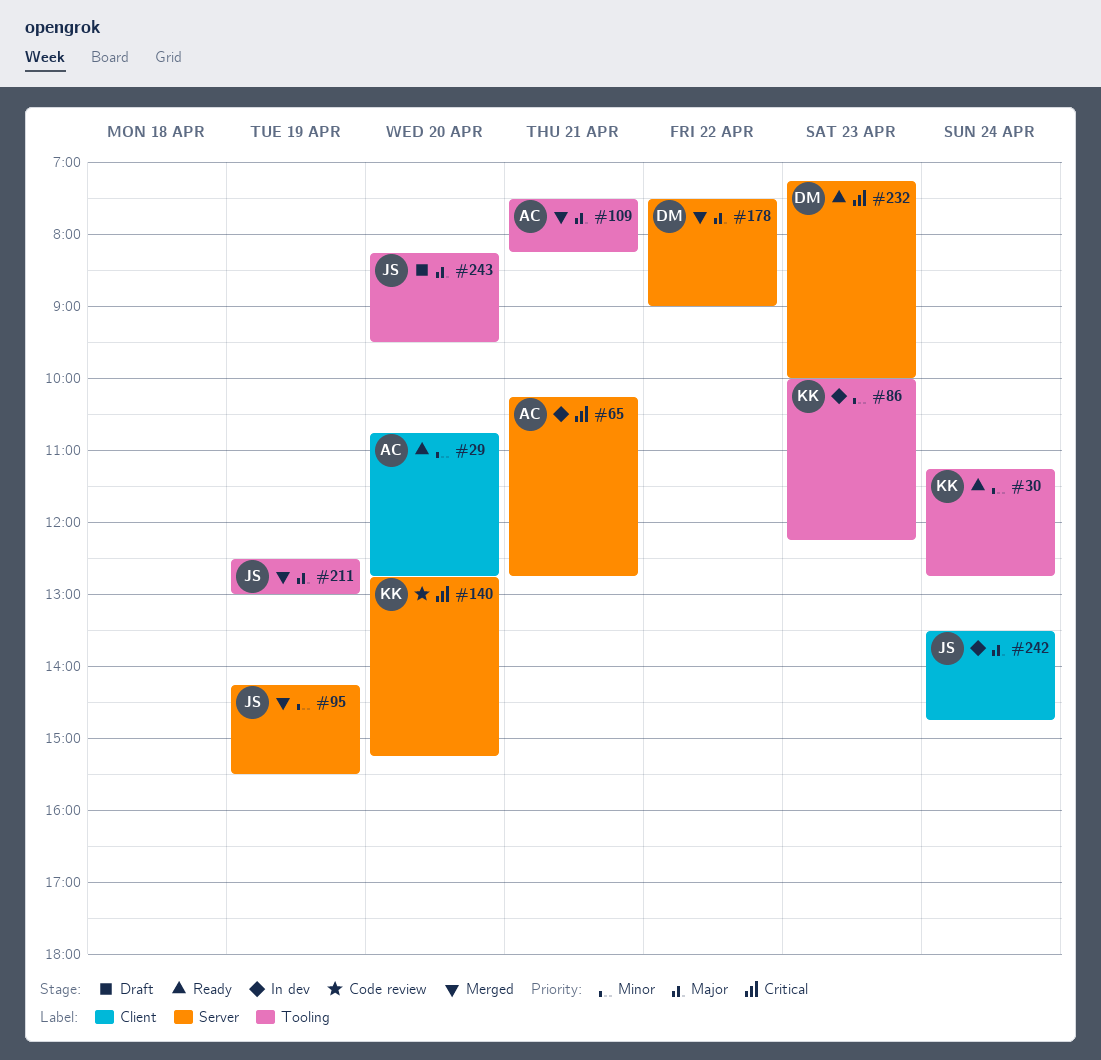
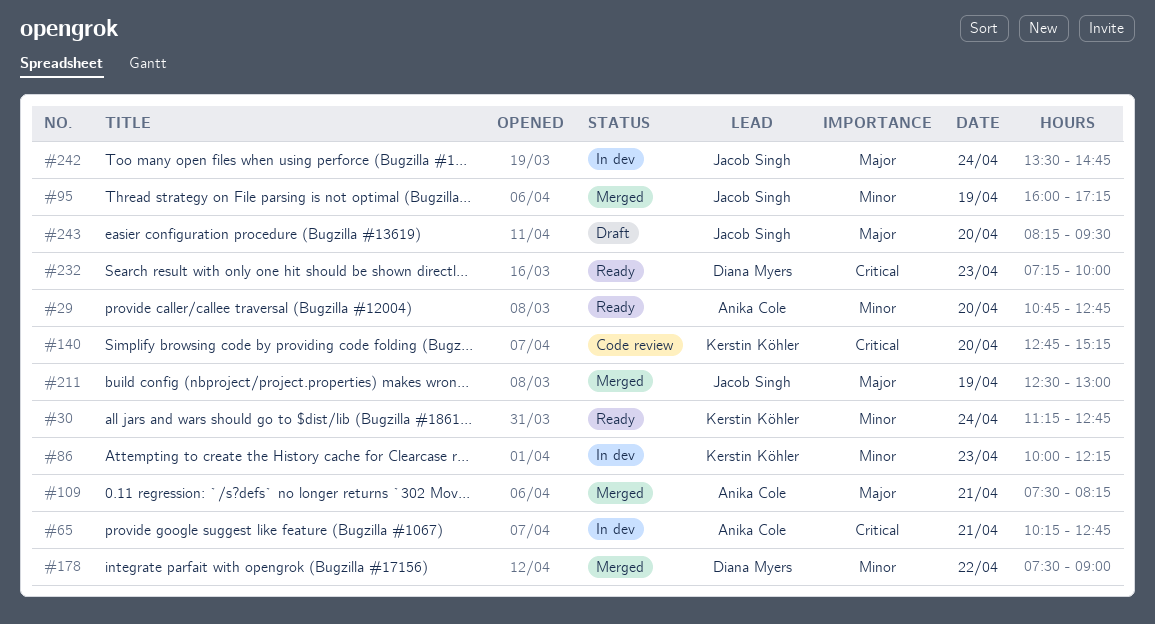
#95, begins: 14:15 -> 16:00
#95, ends: 15:30 -> 17:15
#178, priority: Major -> Minor

